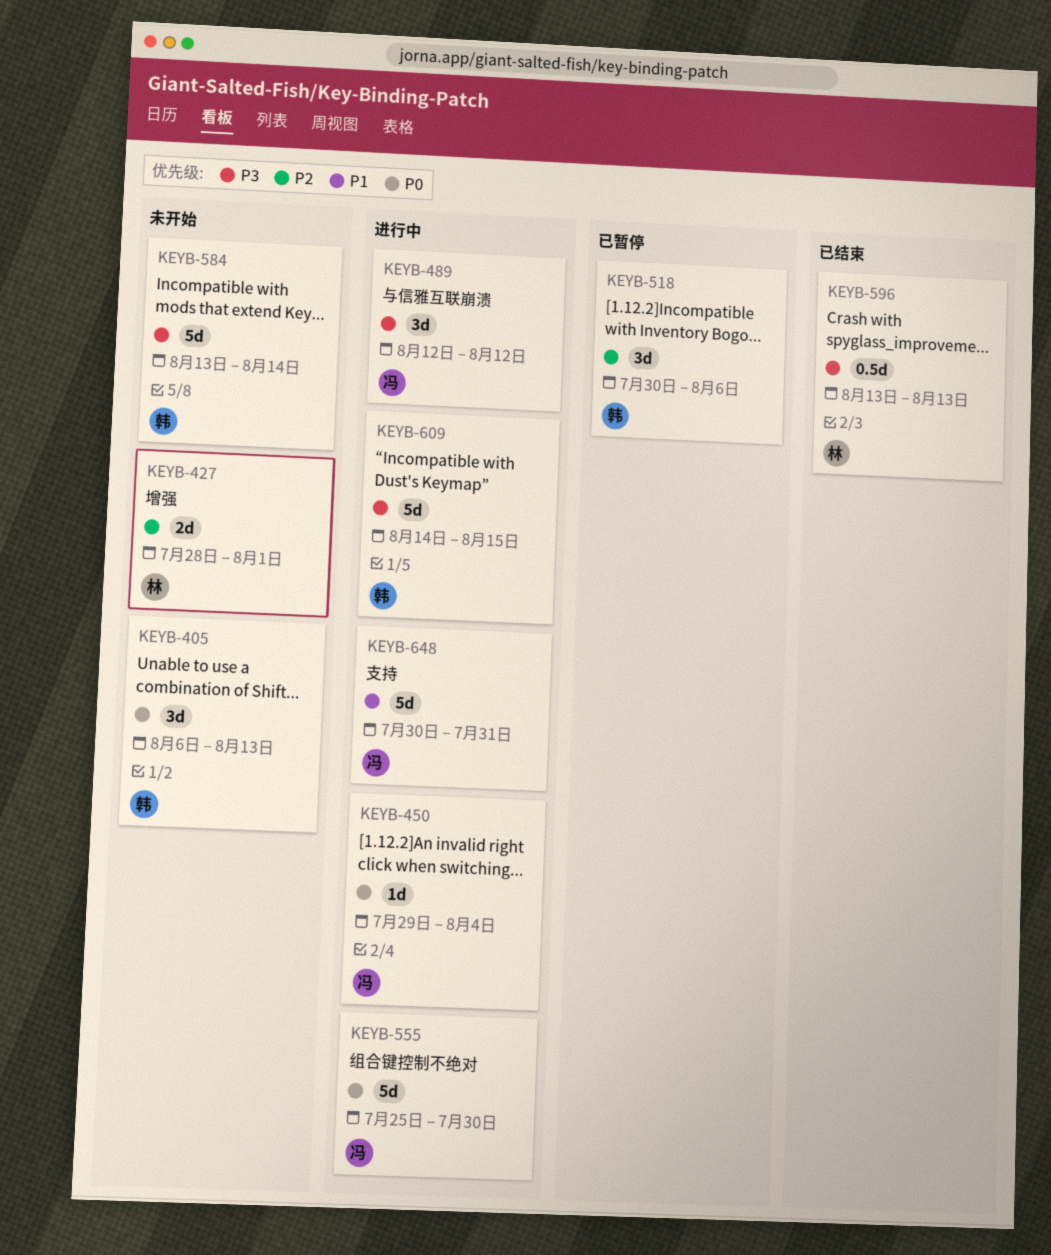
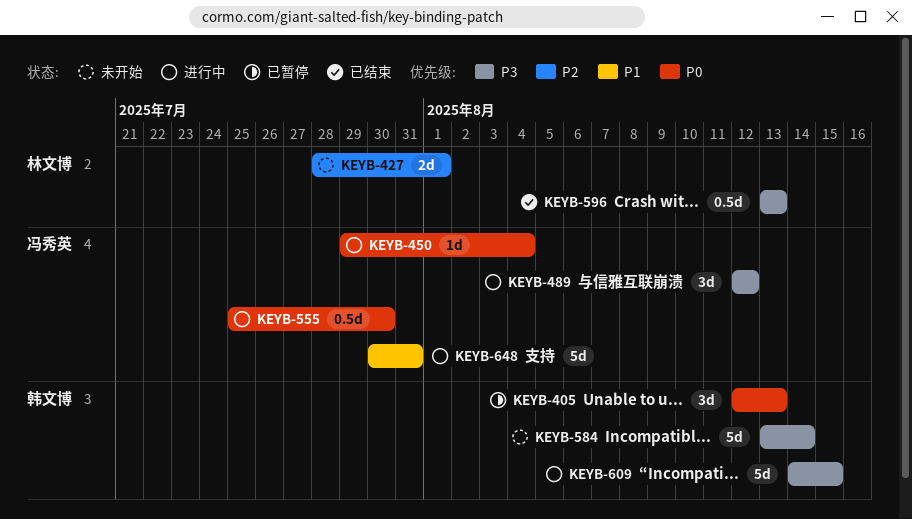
KEYB-405, status: 未开始 -> 已暂停
KEYB-405, start: Aug 6 -> Aug 12
KEYB-518: present -> none
KEYB-555, estimate: 5d -> 0.5d

